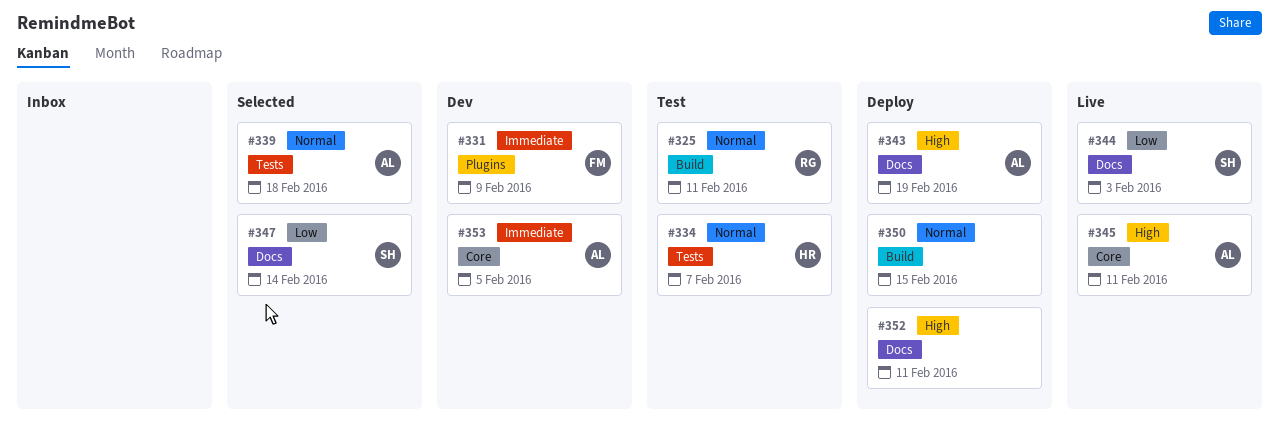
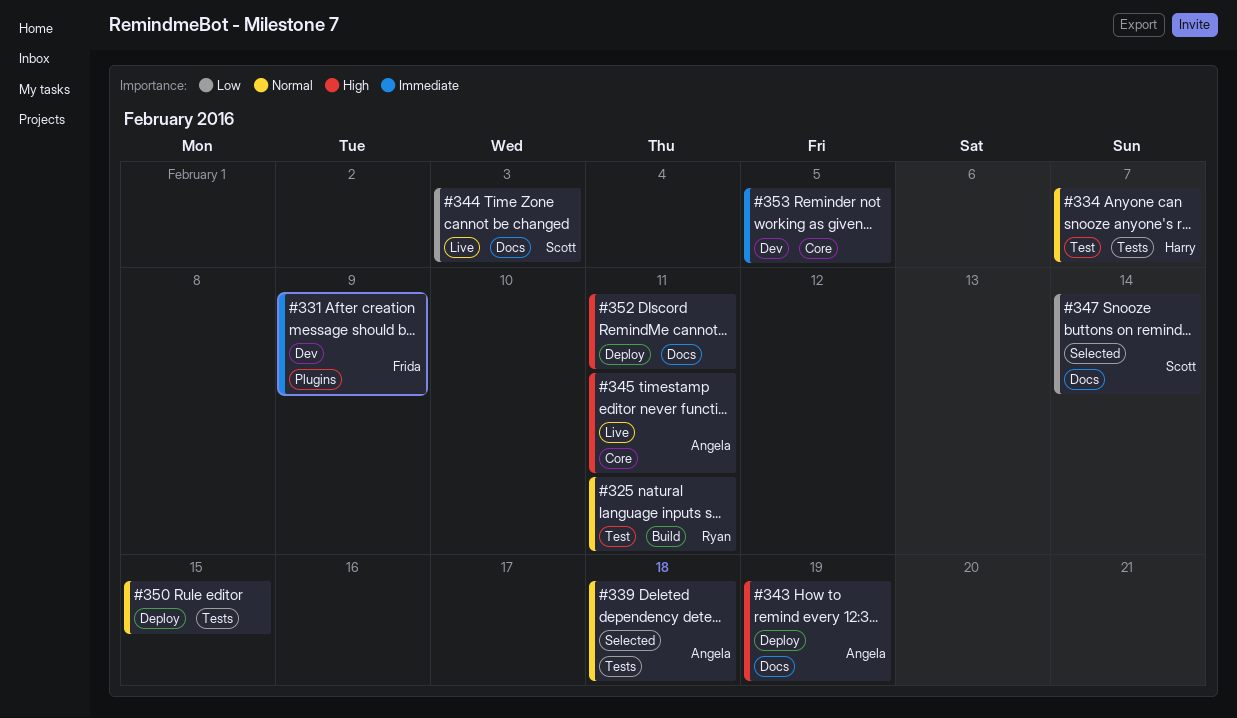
#350, label: Build -> Tests
#353, owner: Angela -> none

